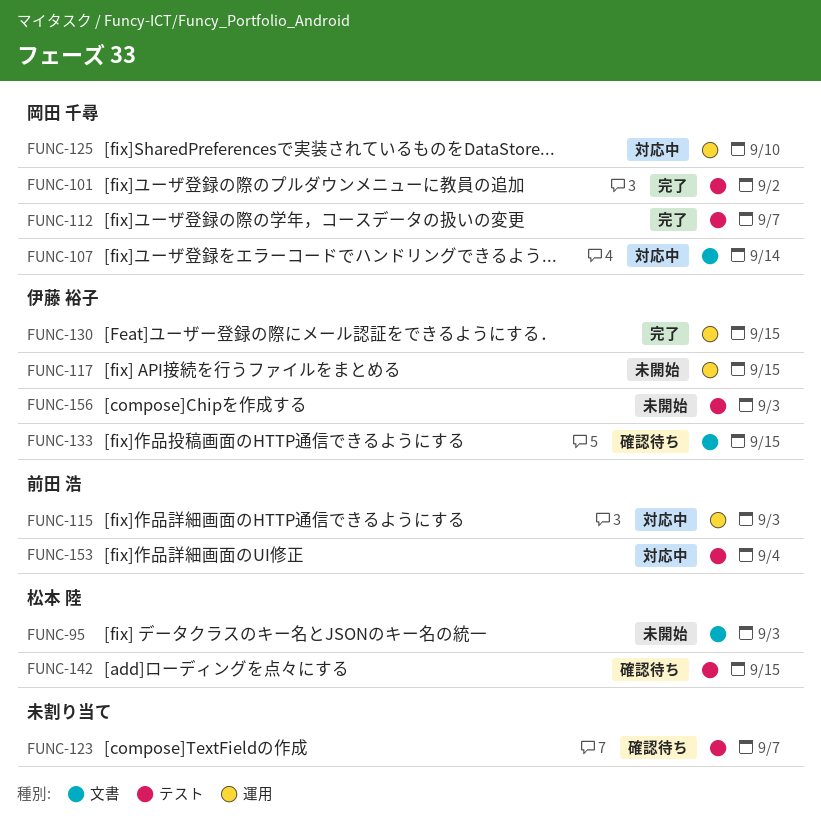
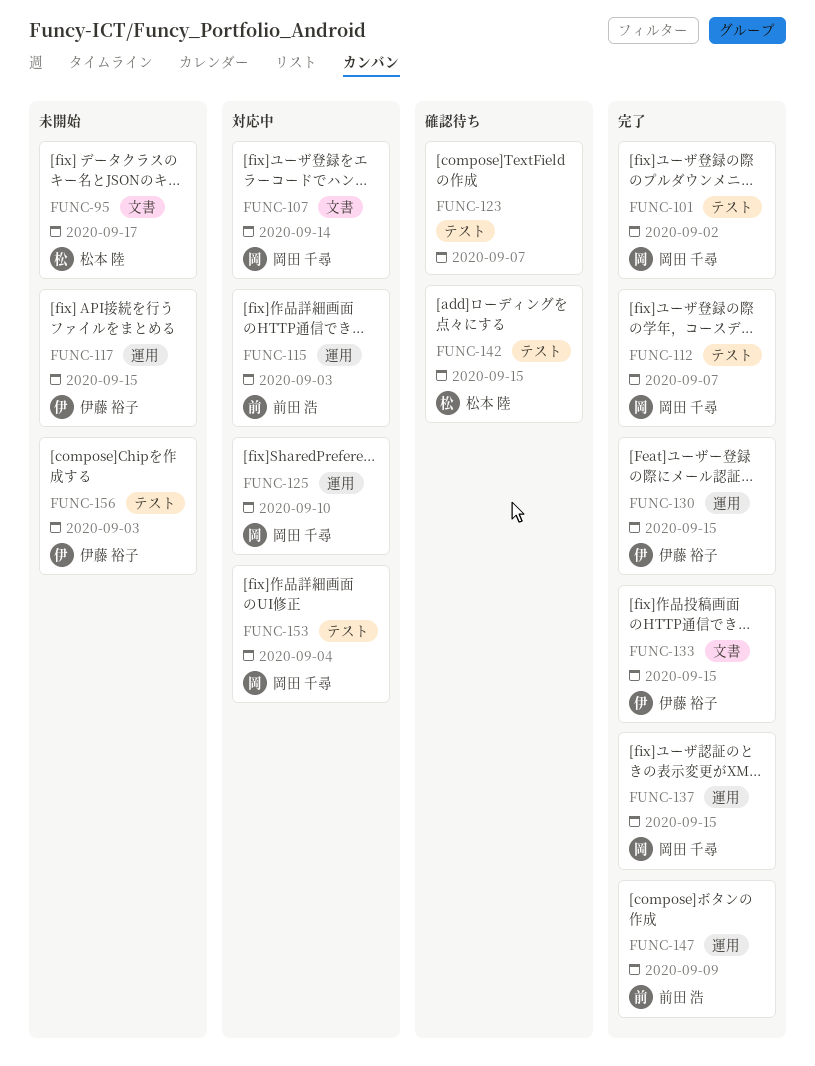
FUNC-95, due: Sep 3 -> Sep 17
FUNC-133, status: 確認待ち -> 完了
FUNC-137: none -> present
FUNC-147: none -> present
FUNC-153, owner: 前田 浩 -> 岡田 千尋

